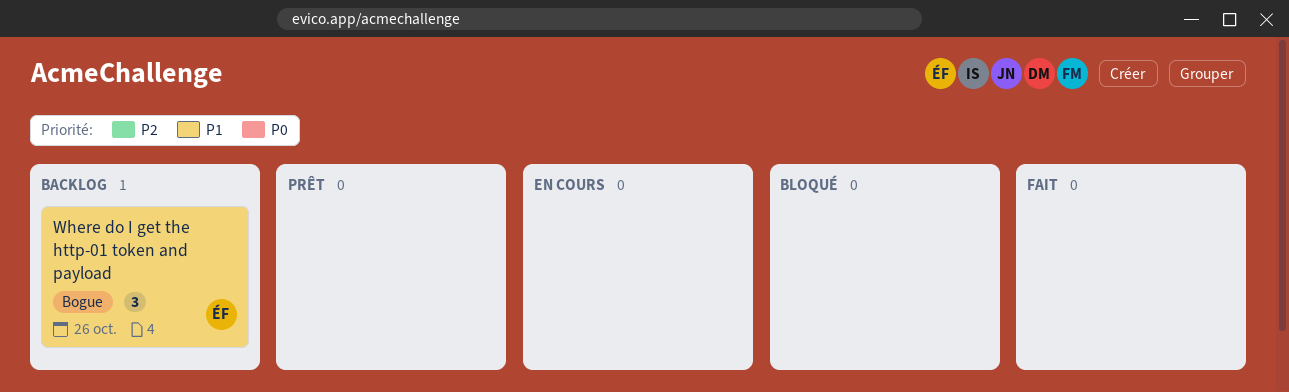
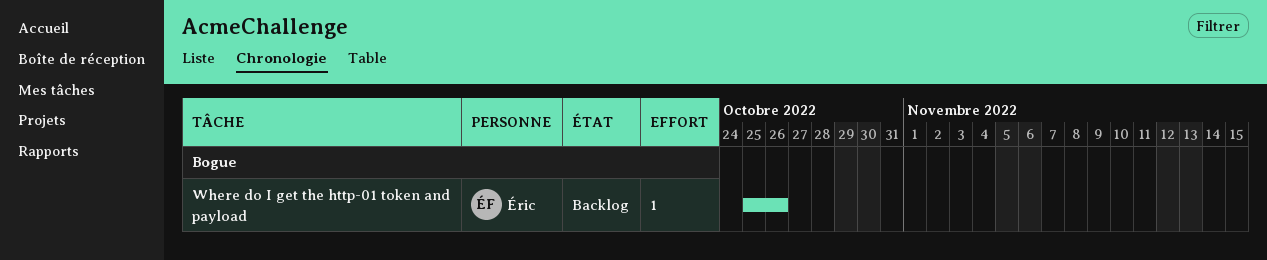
Where do I get the http-01 token and payload, estimate: 3 -> 1

